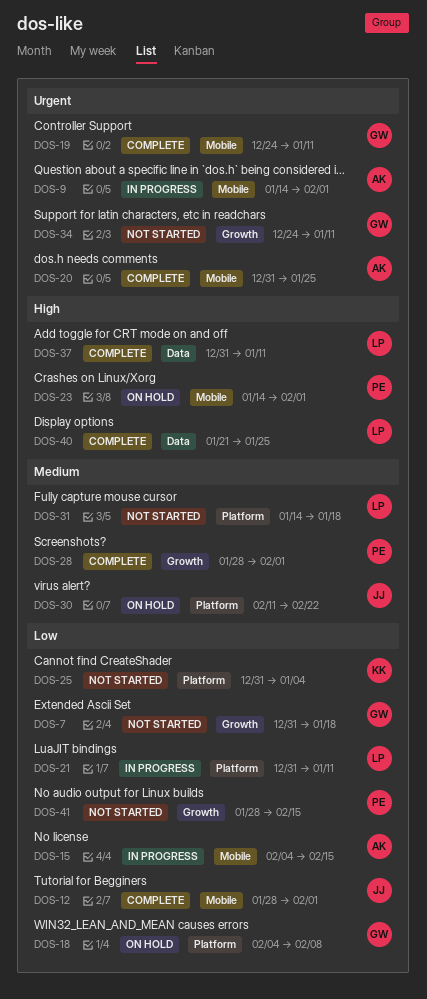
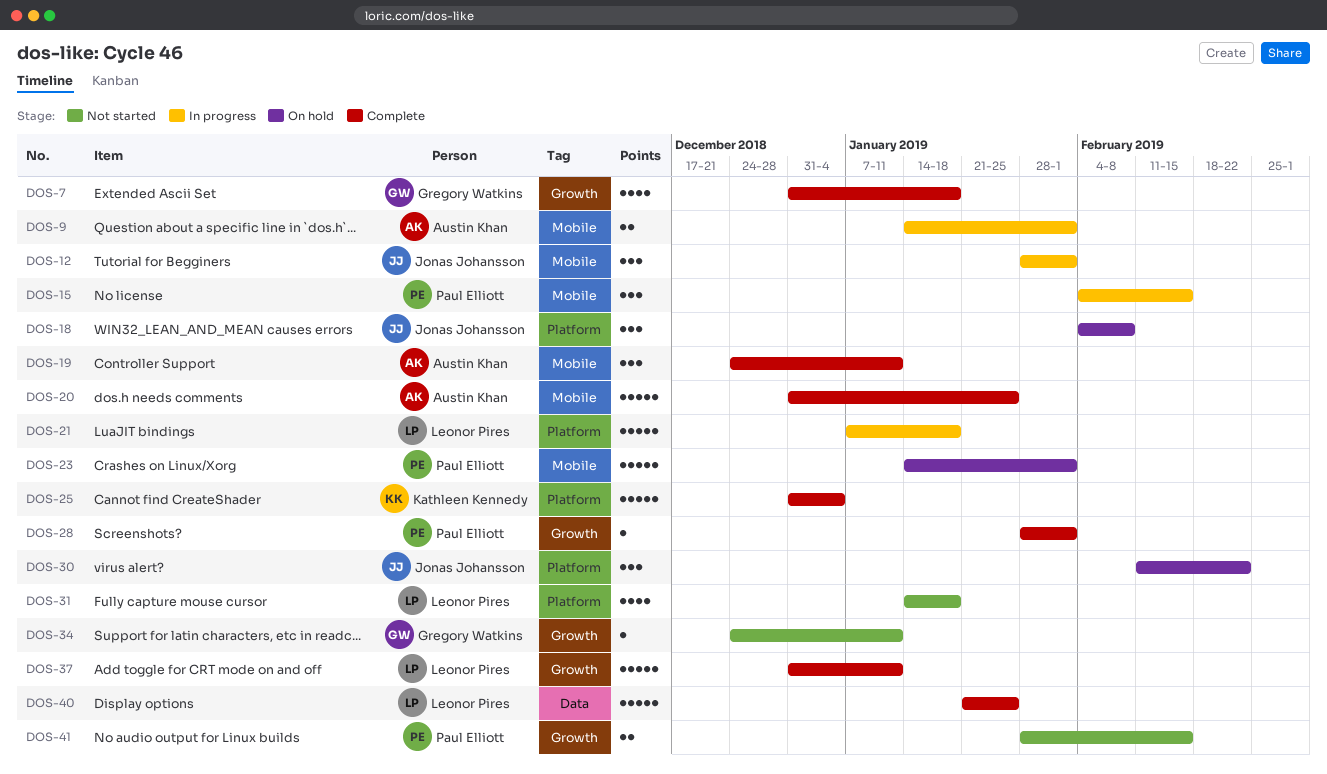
DOS-7, status: Not started -> Complete
DOS-12, status: Complete -> In progress
DOS-15, owner: Austin Khan -> Paul Elliott
DOS-18, owner: Gregory Watkins -> Jonas Johansson
DOS-19, owner: Gregory Watkins -> Austin Khan
DOS-21, start: Dec 31 -> Jan 7
DOS-21, due: Jan 11 -> Jan 18
DOS-25, status: Not started -> Complete
DOS-37, label: Data -> Growth

